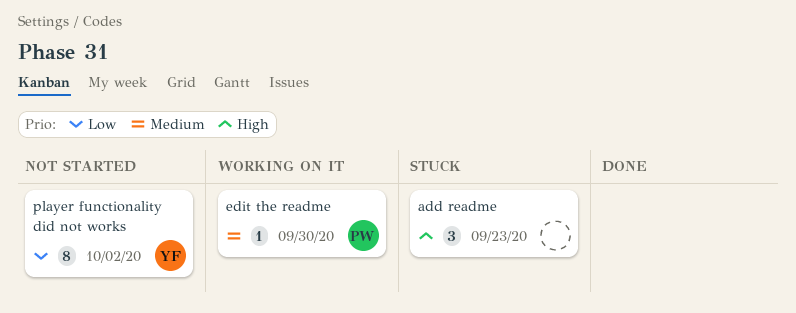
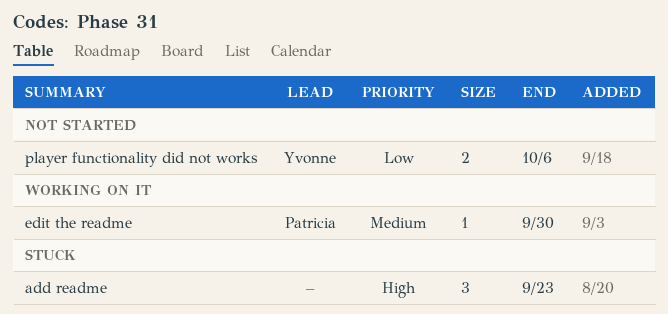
player functionality did not works, estimate: 8 -> 2
player functionality did not works, due: Oct 2 -> Oct 6

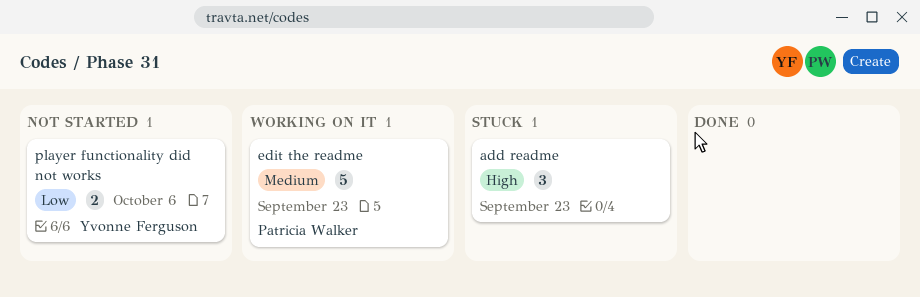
edit the readme, estimate: 1 -> 5
edit the readme, due: Sep 30 -> Sep 23

